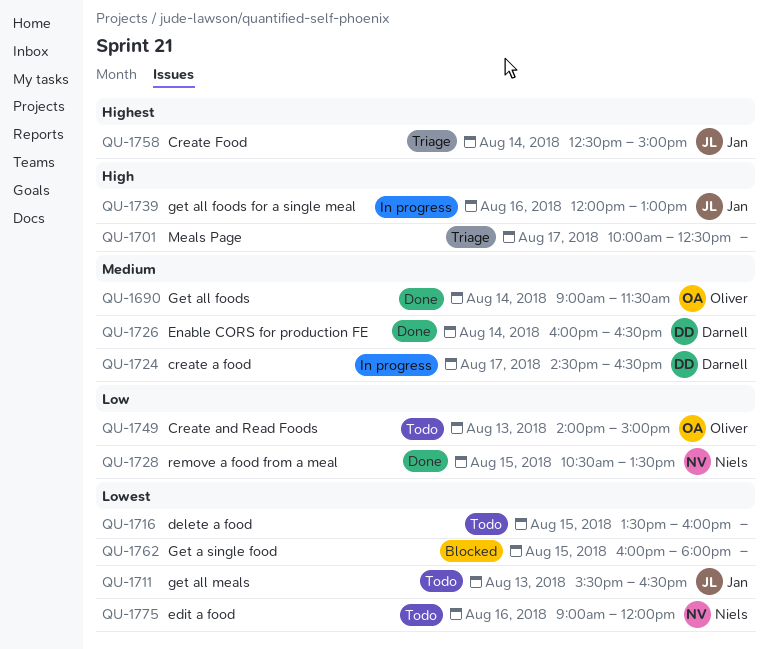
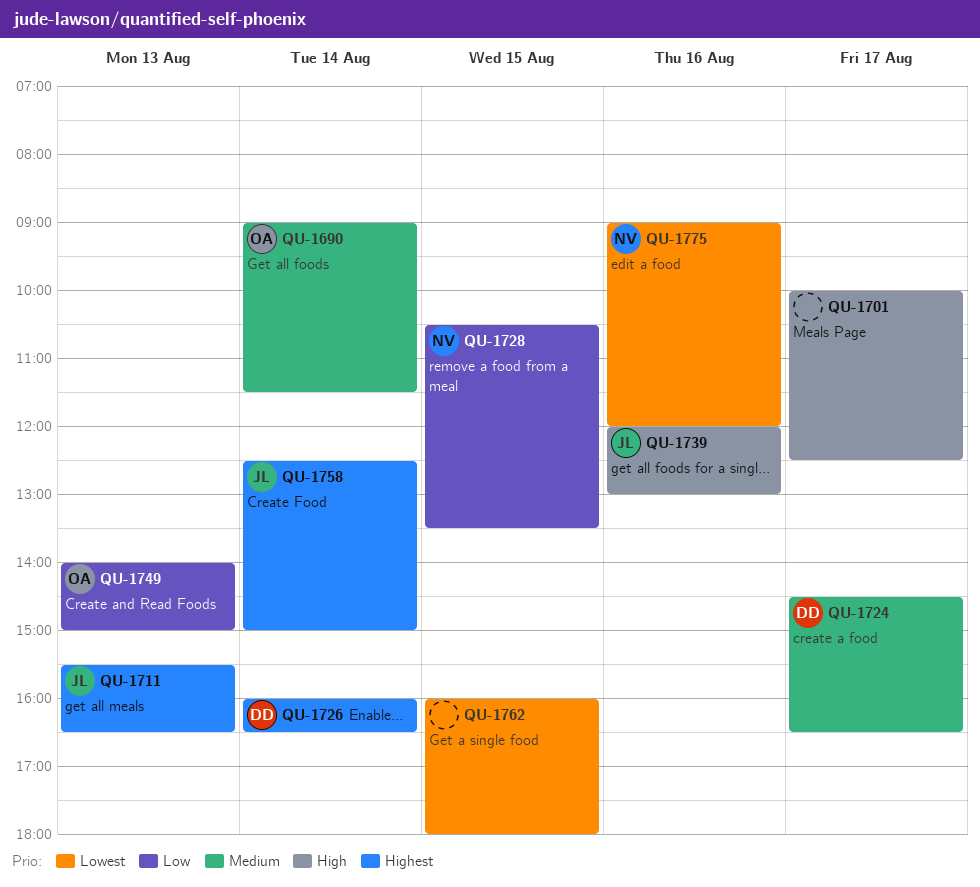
QU-1711, priority: Lowest -> Highest
QU-1716: present -> none
QU-1726, priority: Medium -> Highest

